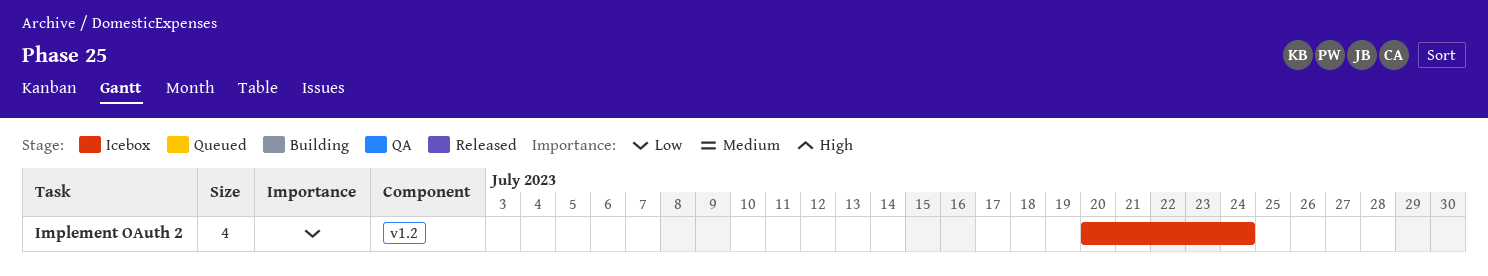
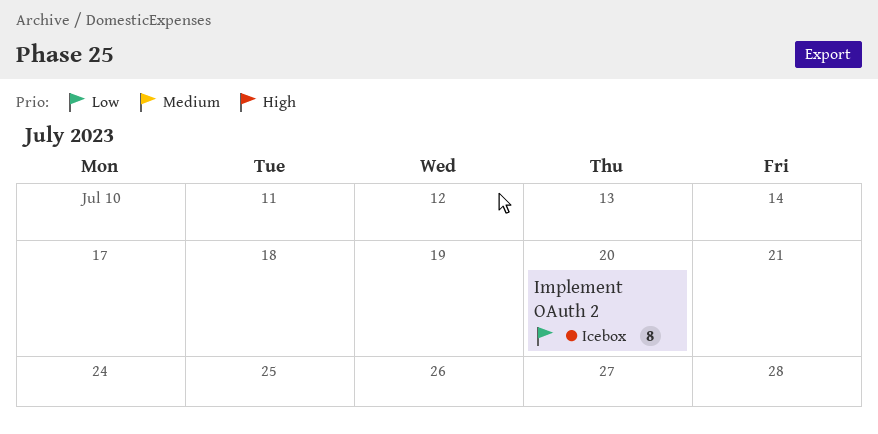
Implement OAuth 2, estimate: 4 -> 8
Implement OAuth 2, due: Jul 24 -> Jul 20

